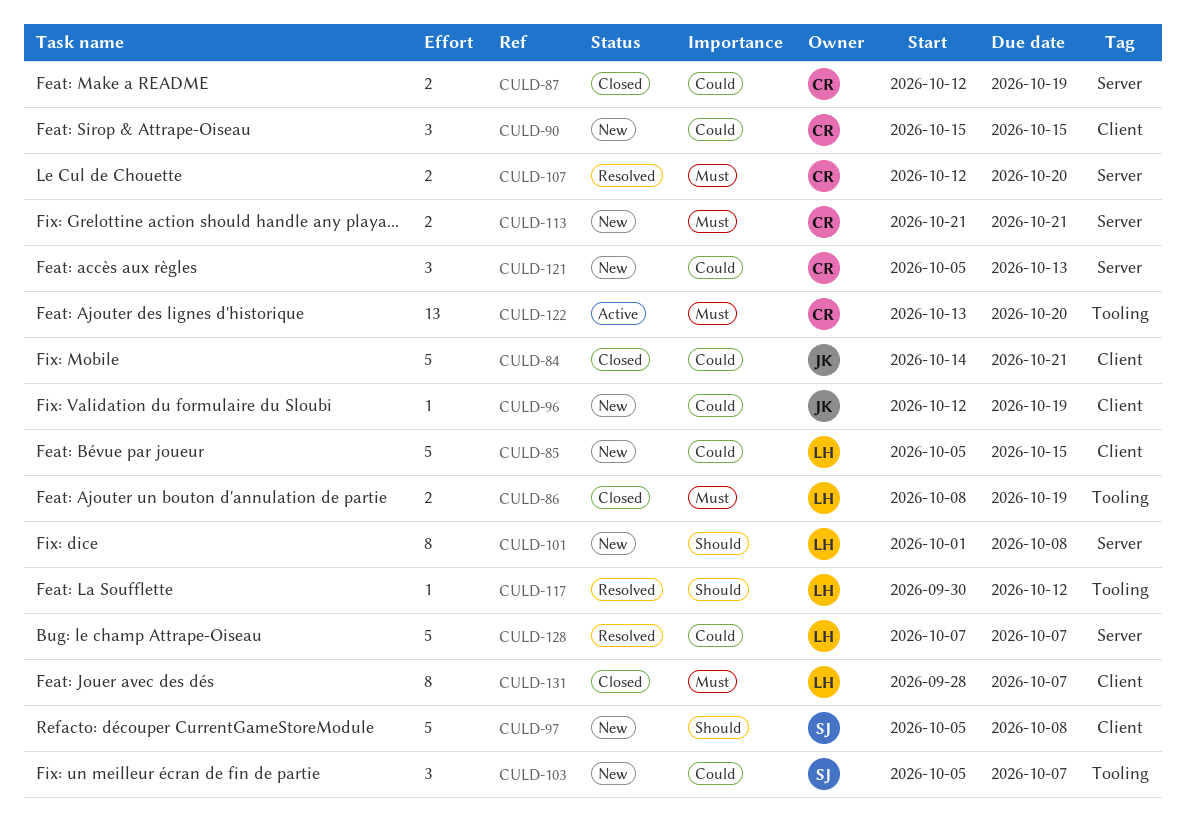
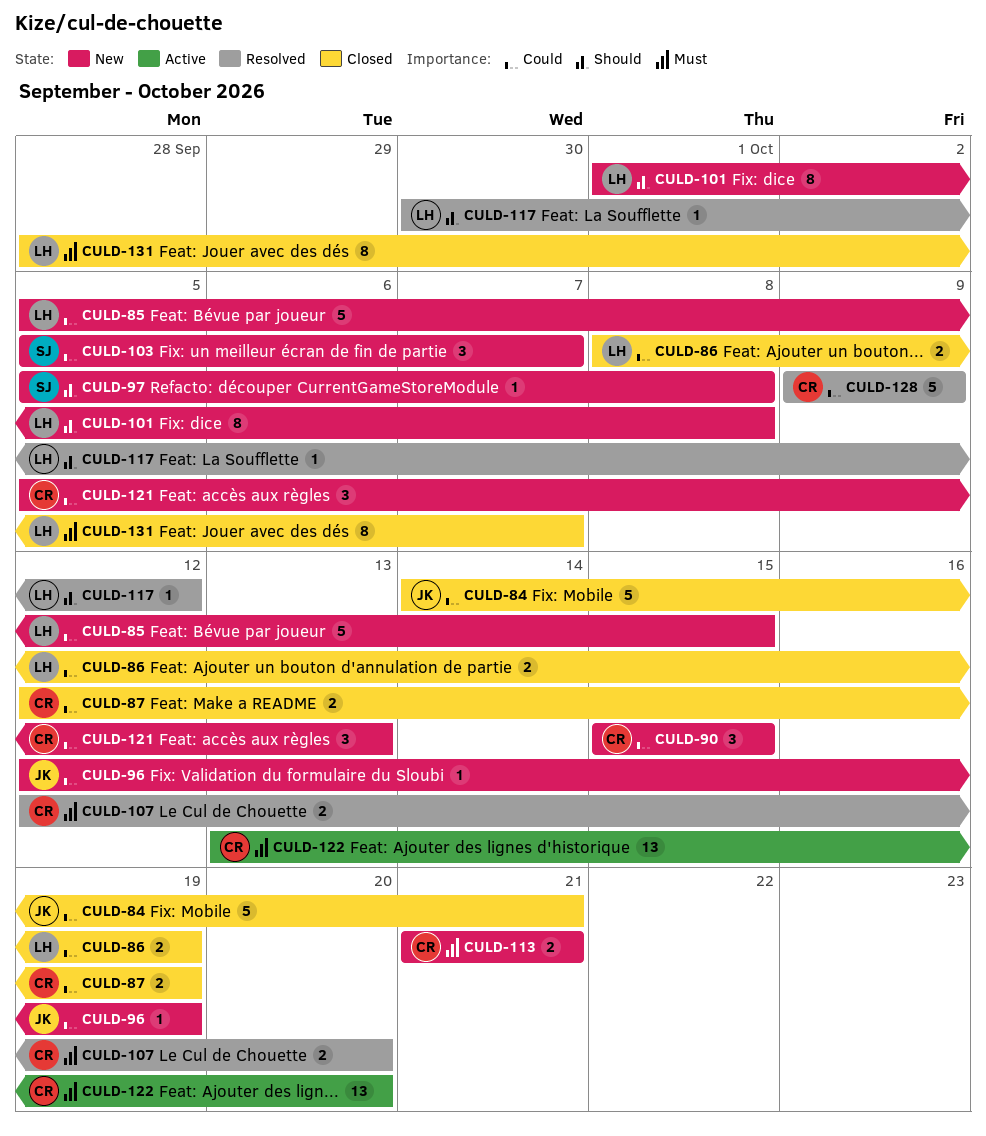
CULD-86, priority: Must -> Could
CULD-97, estimate: 5 -> 1
CULD-128, owner: LH -> CR
CULD-128, start: Oct 7 -> Oct 9
CULD-128, due: Oct 7 -> Oct 9

